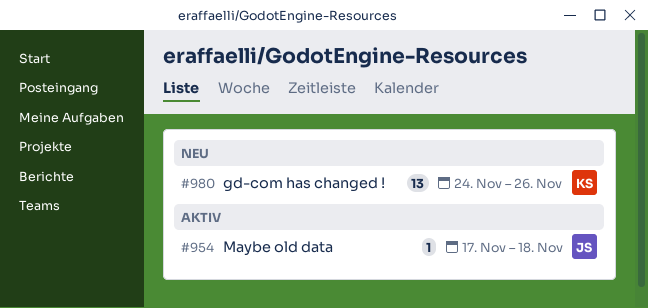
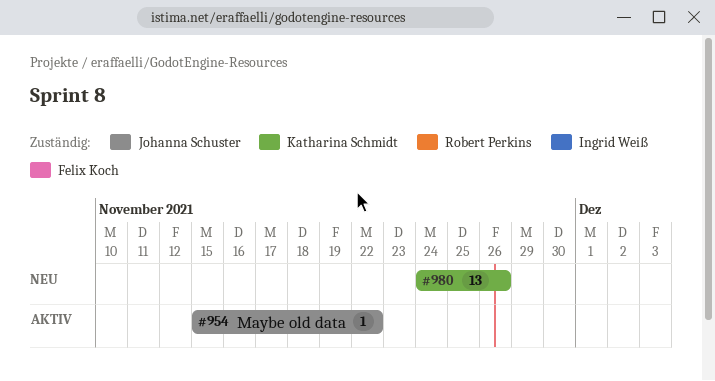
#954, start: Nov 17 -> Nov 15
#954, due: Nov 18 -> Nov 22

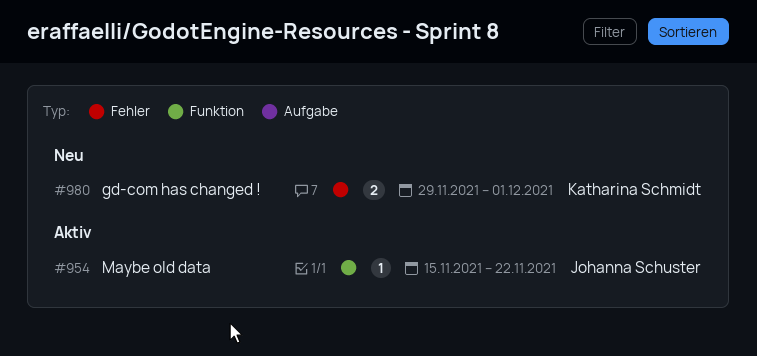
#980, estimate: 13 -> 2
#980, start: Nov 24 -> Nov 29
#980, due: Nov 26 -> Dec 1

